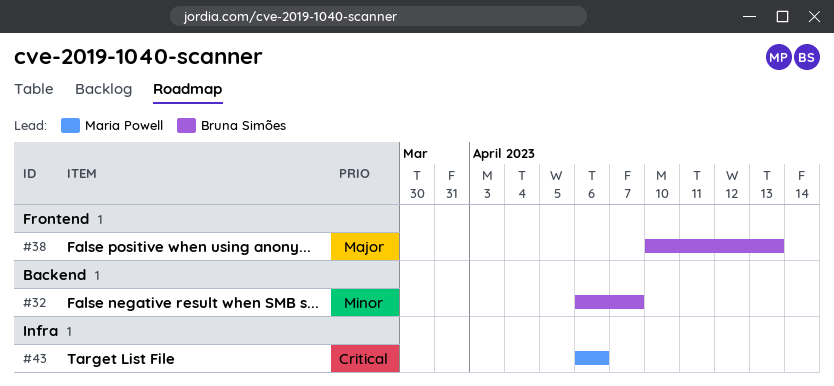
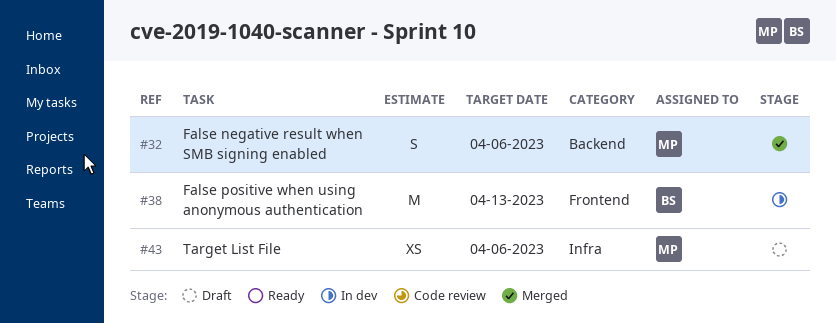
#32, owner: Bruna Simões -> Maria Powell
#32, due: Apr 7 -> Apr 6

